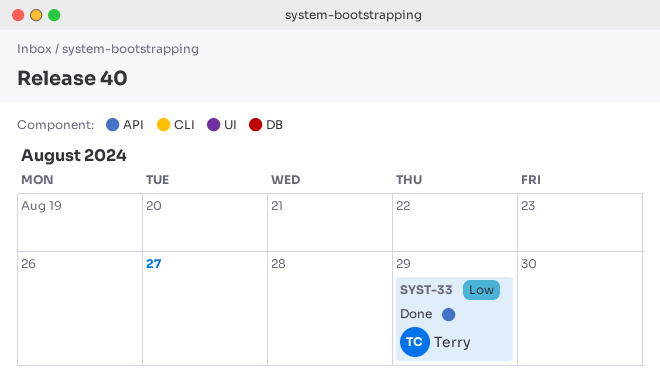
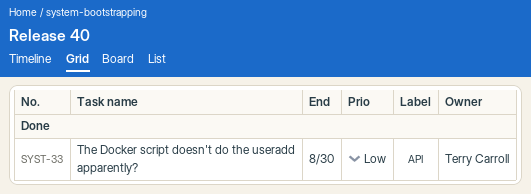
SYST-33, due: Aug 29 -> Aug 30

